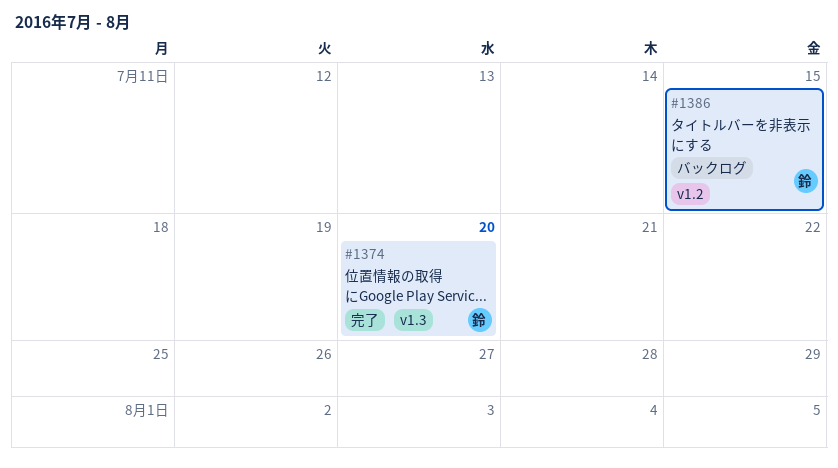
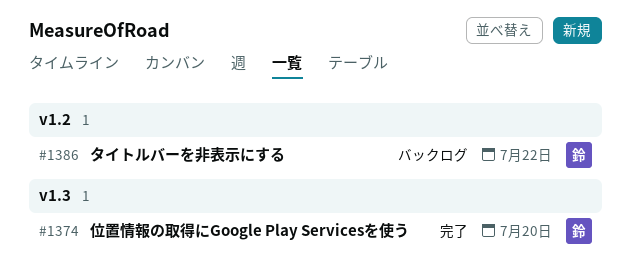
#1386, due: Jul 15 -> Jul 22

